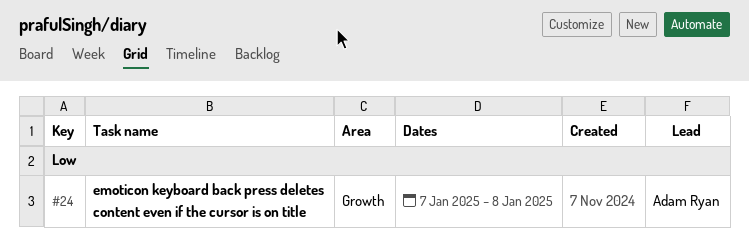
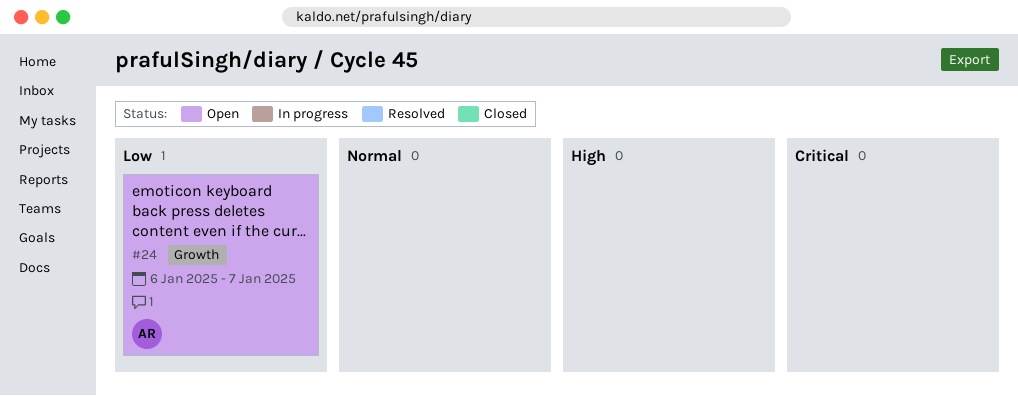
#24, start: Jan 7 -> Jan 6
#24, due: Jan 8 -> Jan 7

